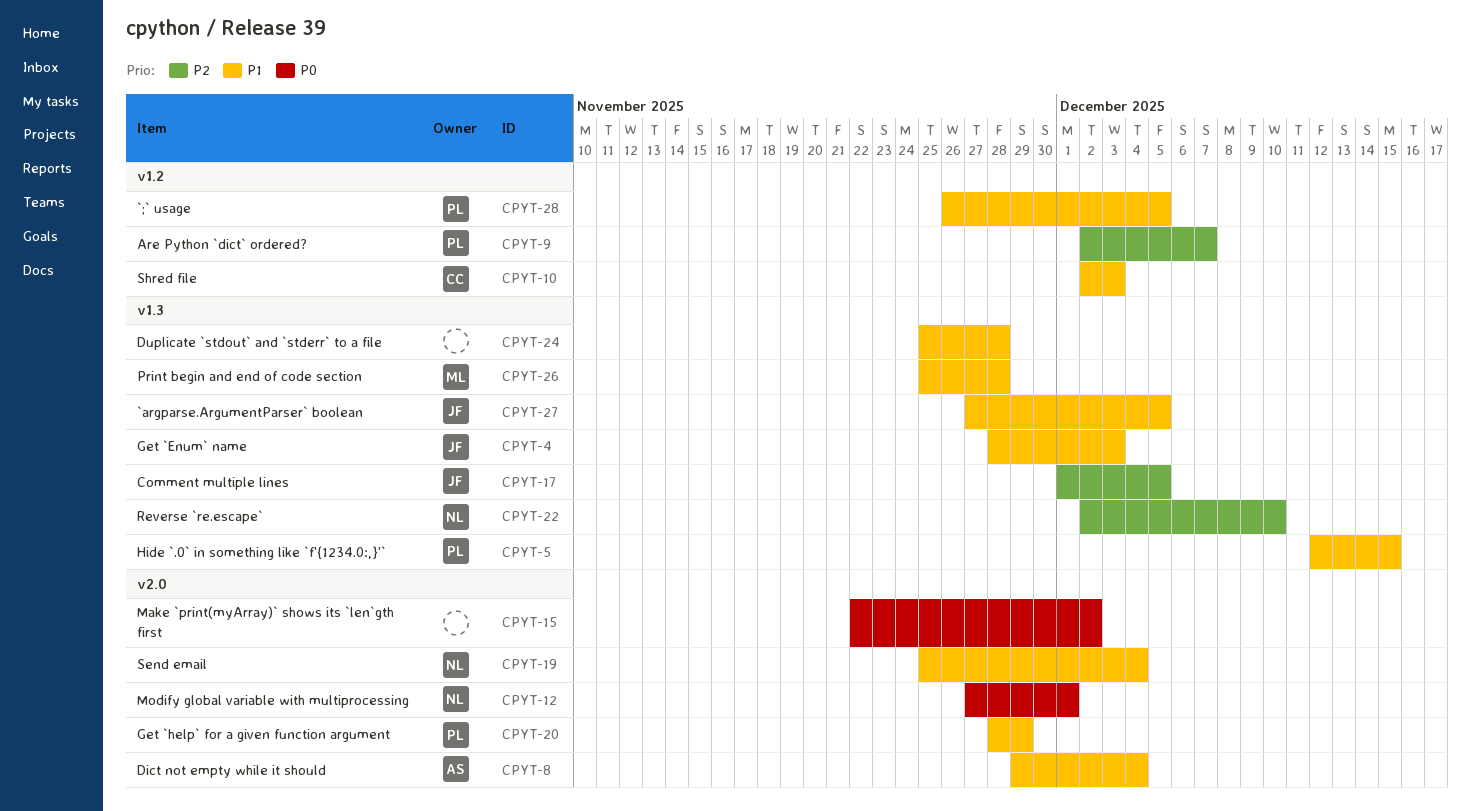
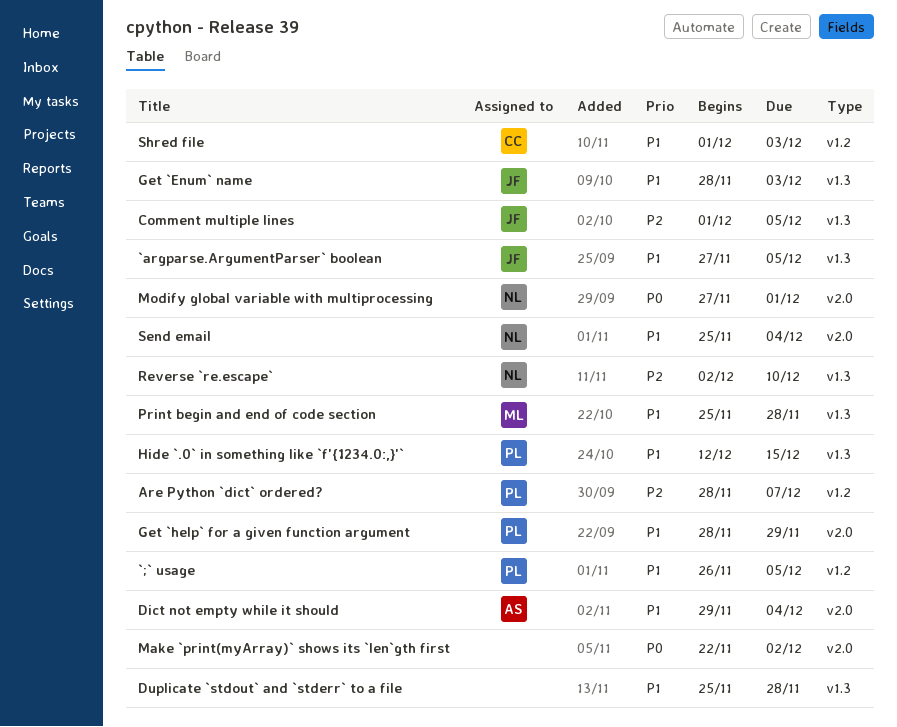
Are Python `dict` ordered?, start: Dec 2 -> Nov 28
Shred file, start: Dec 2 -> Dec 1

